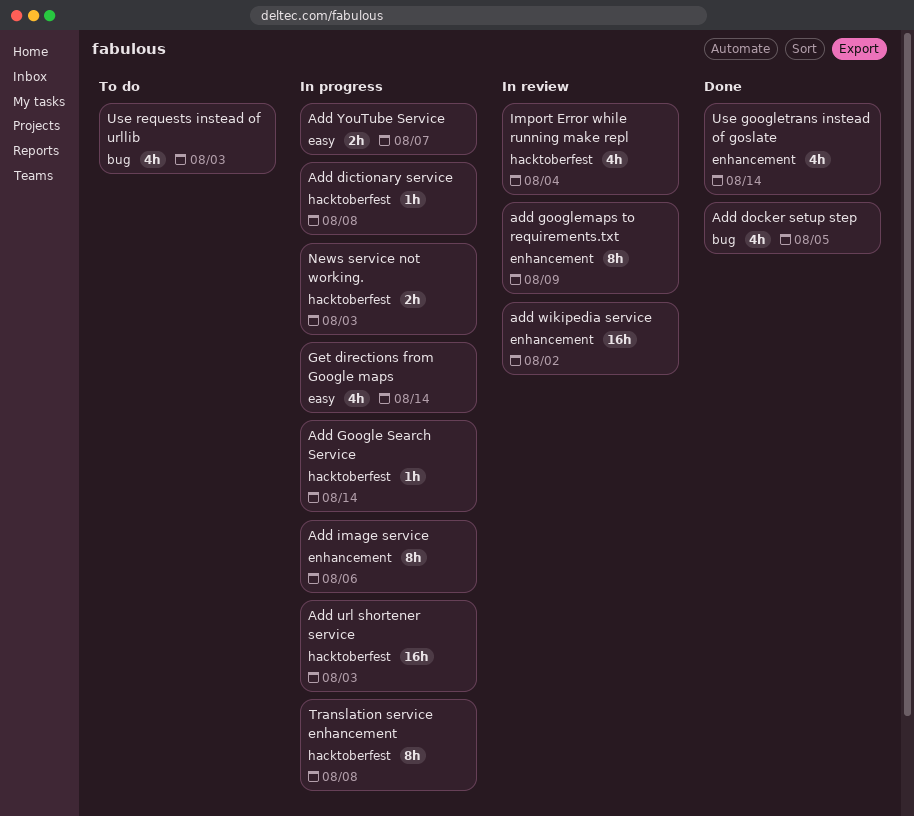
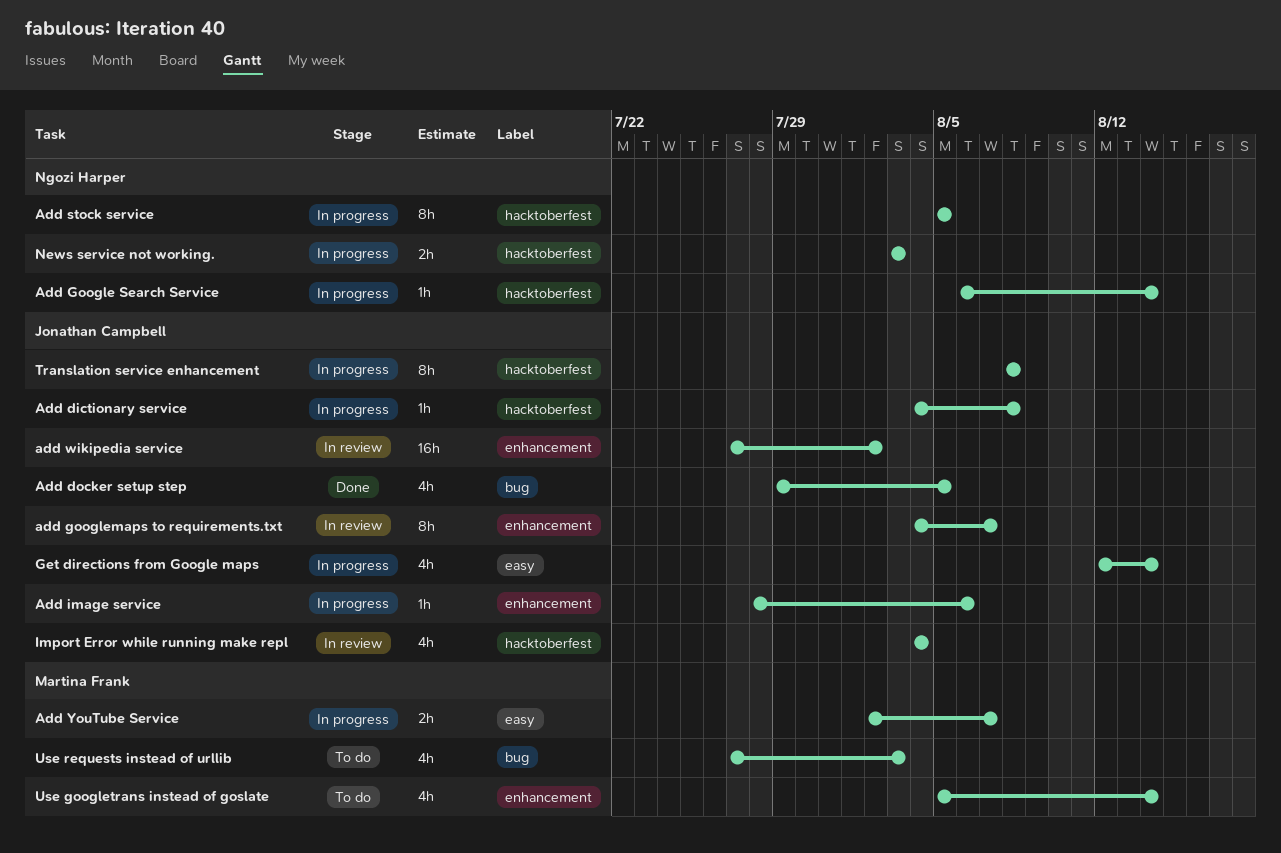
add googlemaps to requirements.txt, due: Aug 9 -> Aug 7
Add image service, estimate: 8h -> 1h
Add stock service: none -> present
Add url shortener service: present -> none
Use googletrans instead of goslate, status: Done -> To do

